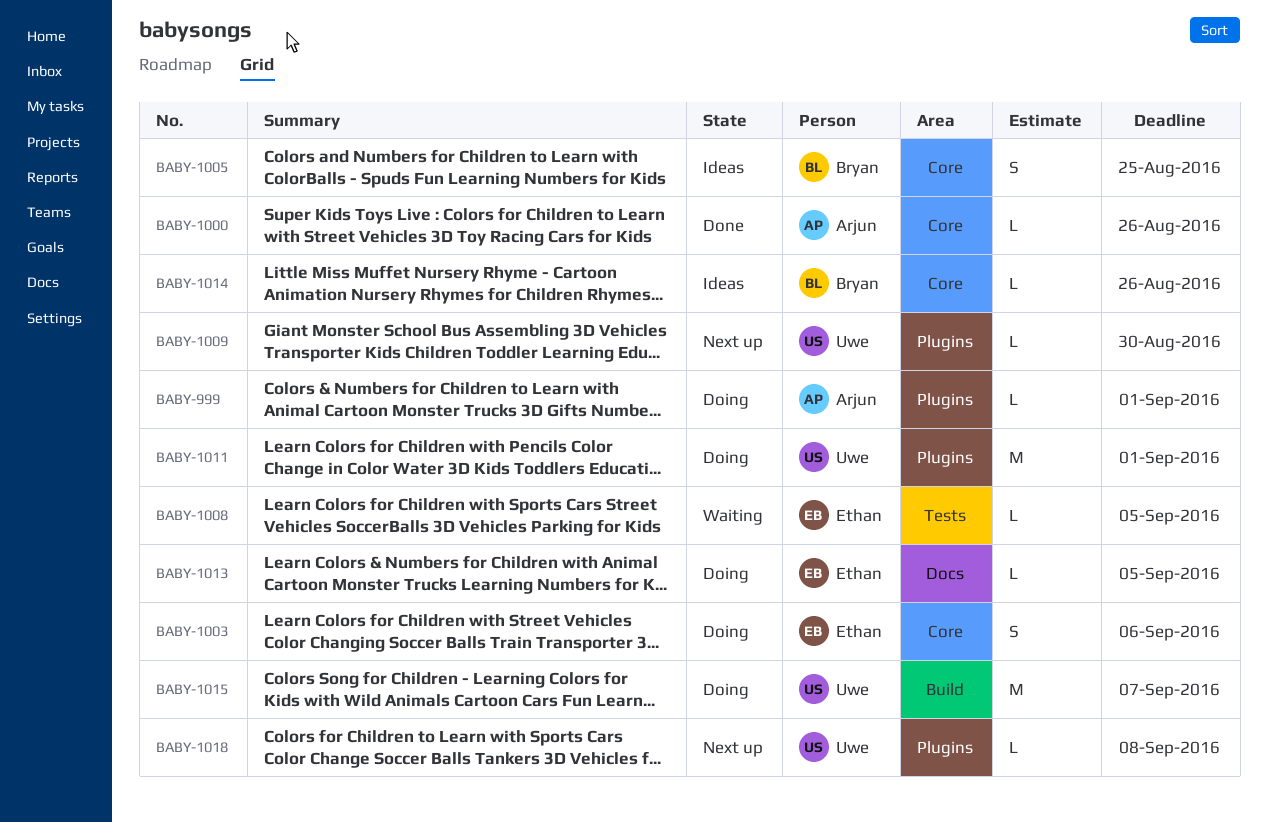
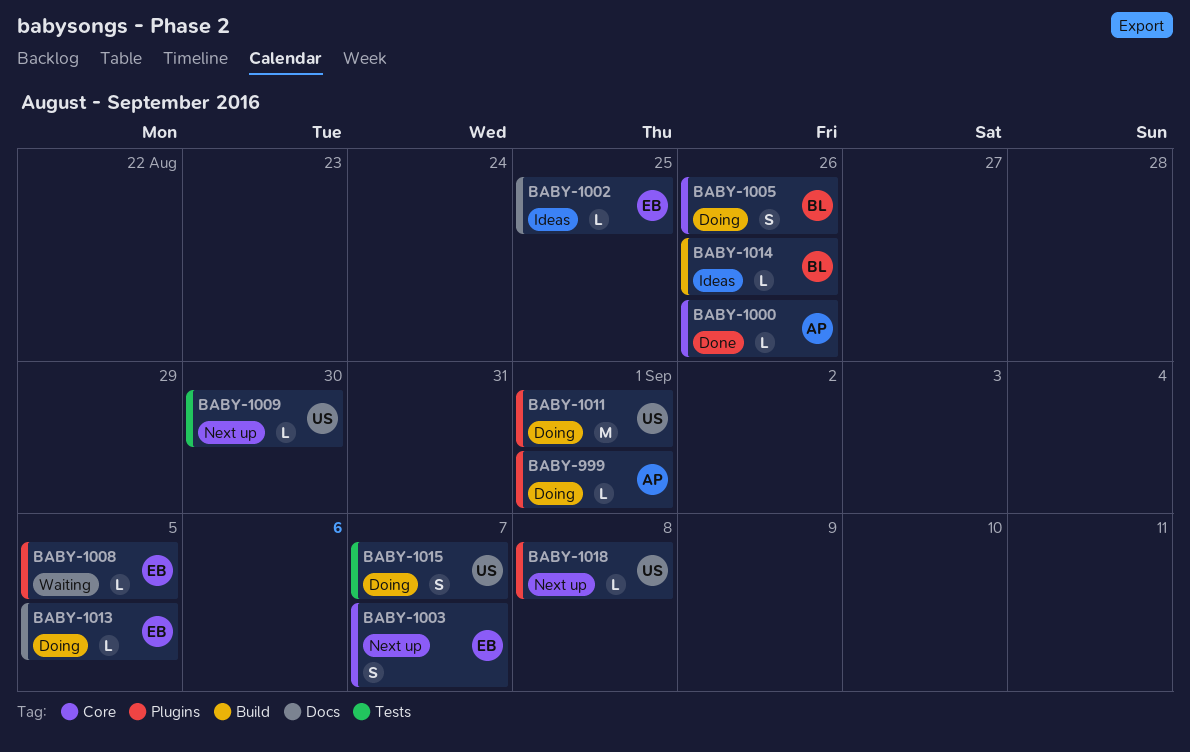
BABY-1002: none -> present
BABY-1003, status: Doing -> Next up
BABY-1003, due: Sep 6 -> Sep 7
BABY-1005, status: Ideas -> Doing
BABY-1005, due: Aug 25 -> Aug 26
BABY-1008, label: Tests -> Plugins
BABY-1009, label: Plugins -> Tests
BABY-1014, label: Core -> Build
BABY-1015, label: Build -> Tests
BABY-1015, estimate: M -> S

